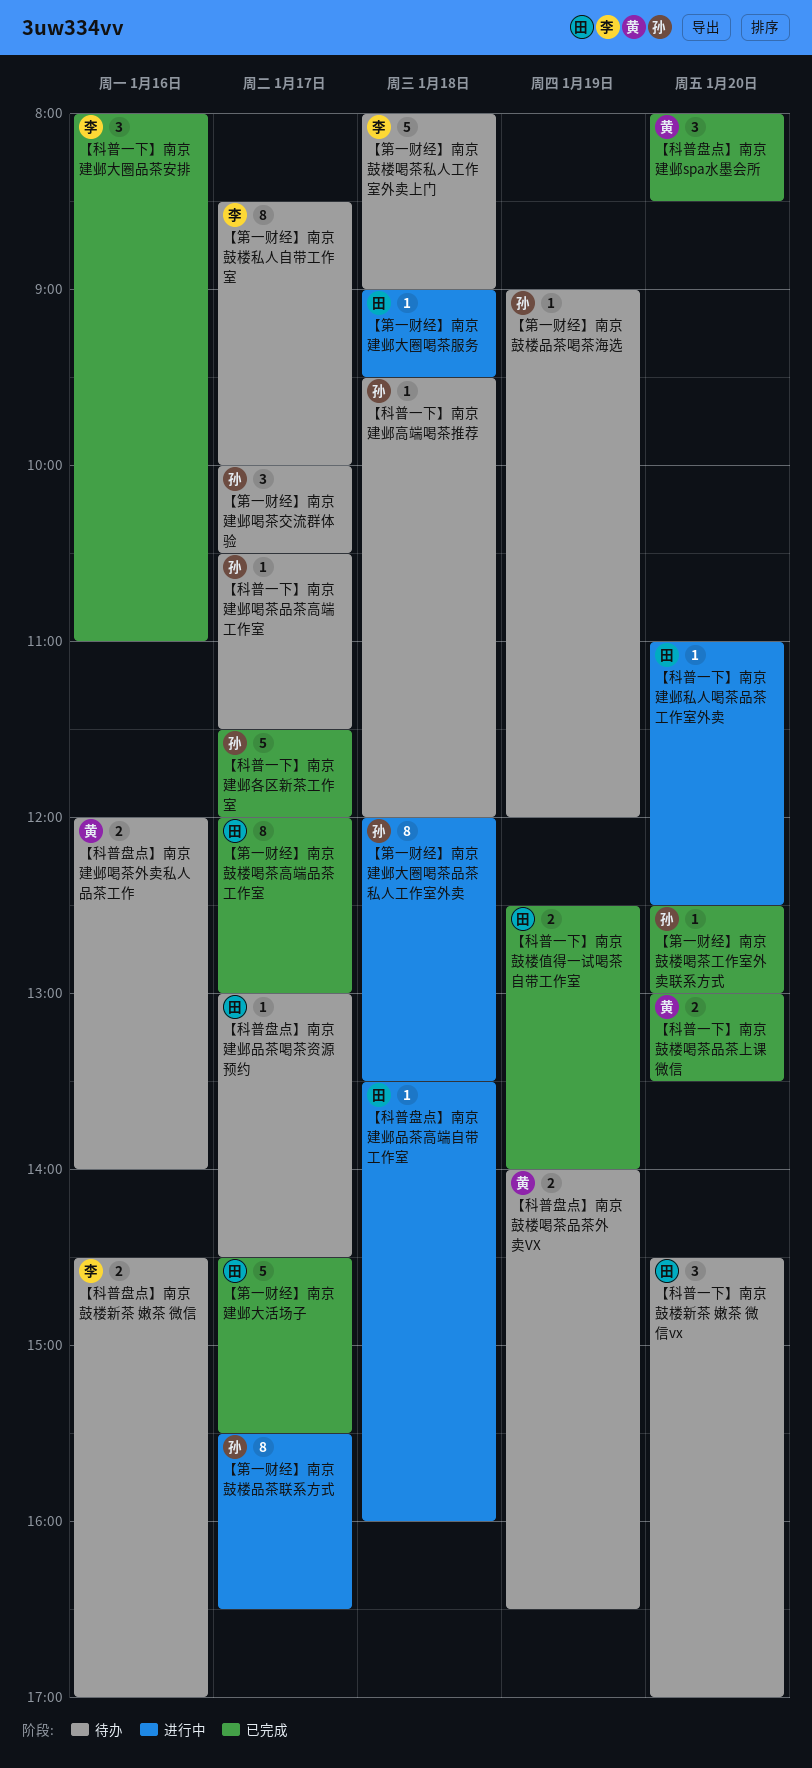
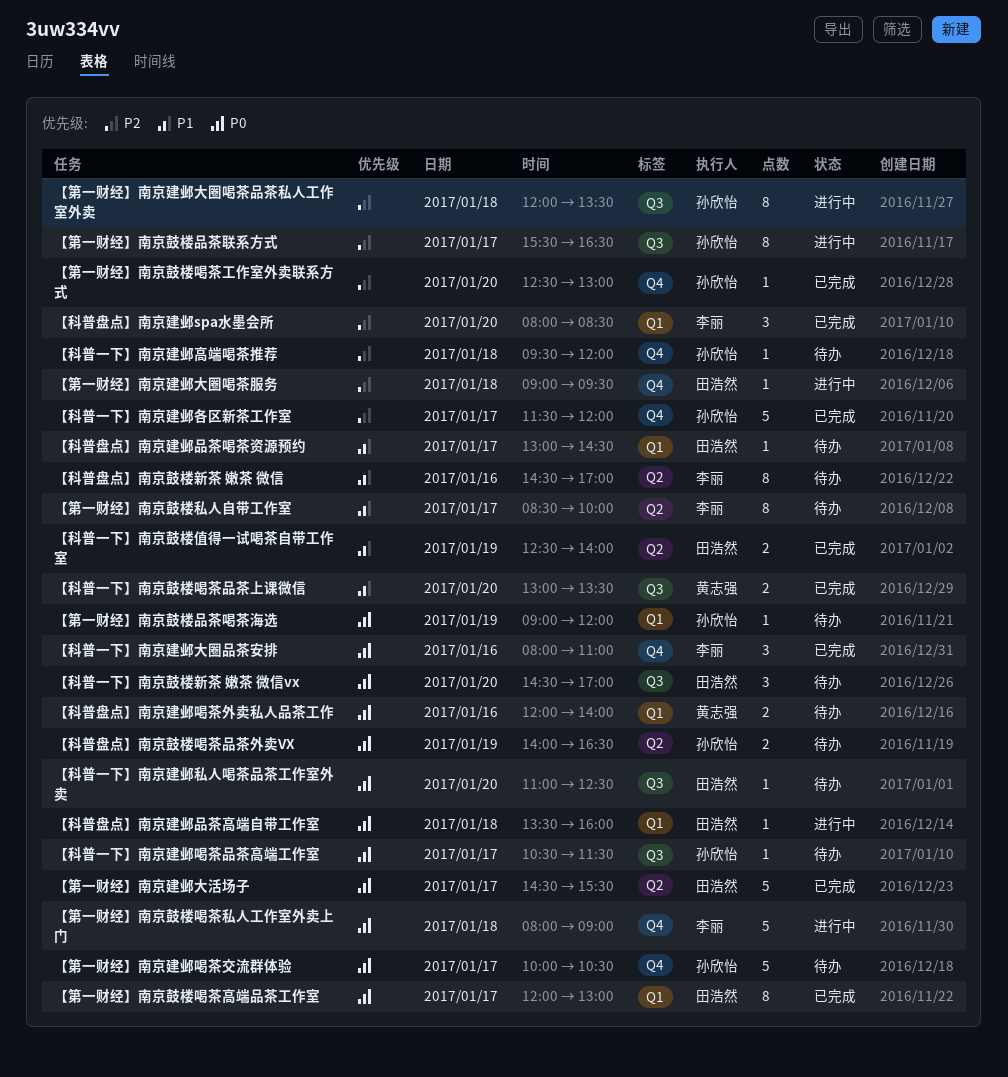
【科普一下】南京建邺私人喝茶品茶工作室外卖, status: 进行中 -> 待办
【科普盘点】南京建邺spa水墨会所, owner: 黄志强 -> 李丽
【科普盘点】南京鼓楼喝茶品茶外卖VX, owner: 黄志强 -> 孙欣怡
【科普盘点】南京鼓楼新茶 嫩茶 微信, estimate: 2 -> 8
【第一财经】南京建邺喝茶交流群体验, estimate: 3 -> 5
【第一财经】南京鼓楼喝茶私人工作室外卖上门, status: 待办 -> 进行中

